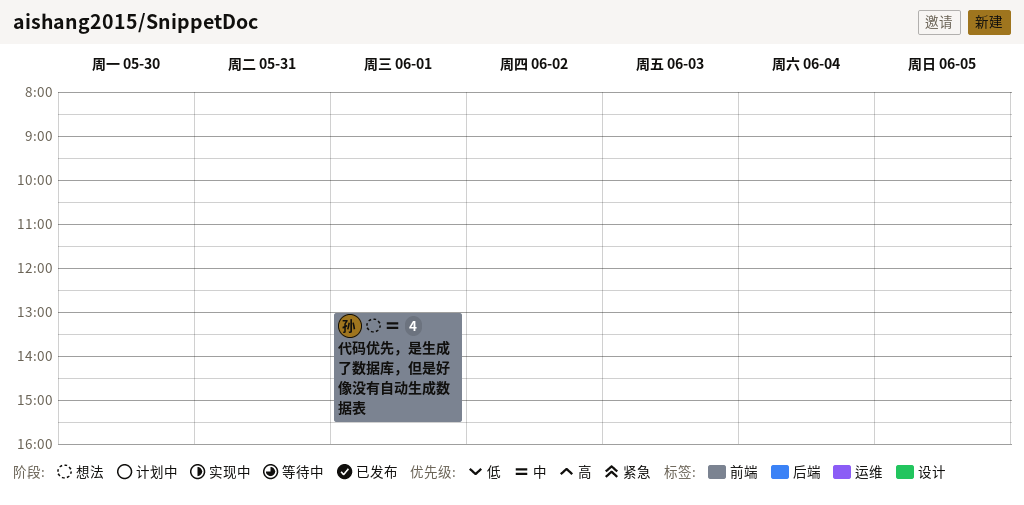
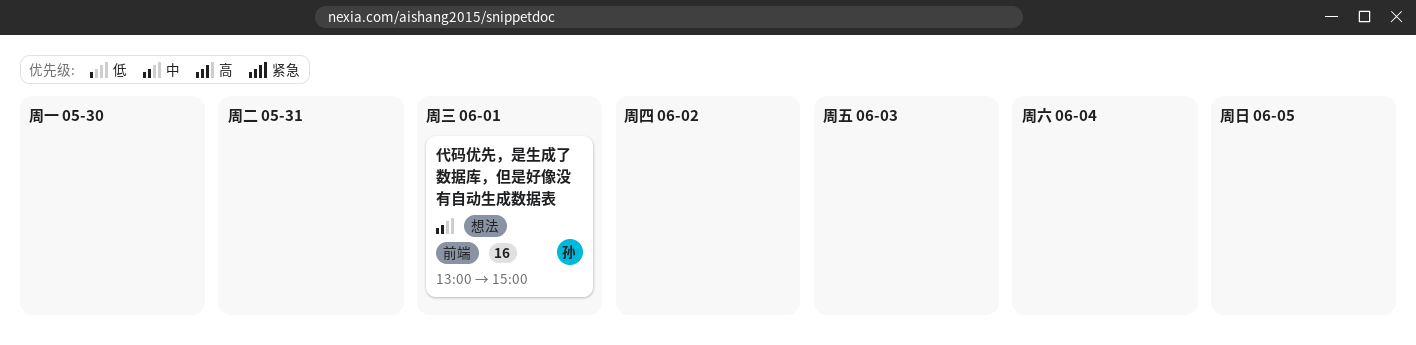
代码优先，是生成了数据库，但是好像没有自动生成数据表, estimate: 4 -> 16
代码优先，是生成了数据库，但是好像没有自动生成数据表, ends: 15:30 -> 15:00

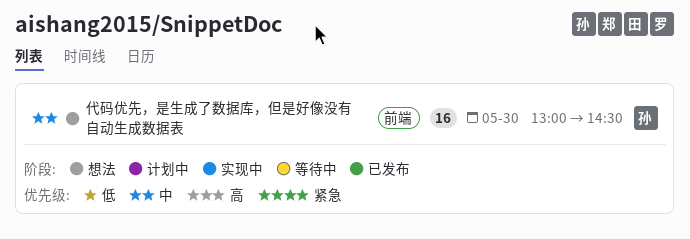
代码优先，是生成了数据库，但是好像没有自动生成数据表, day: Jun 1 -> May 30
代码优先，是生成了数据库，但是好像没有自动生成数据表, ends: 15:00 -> 14:30

